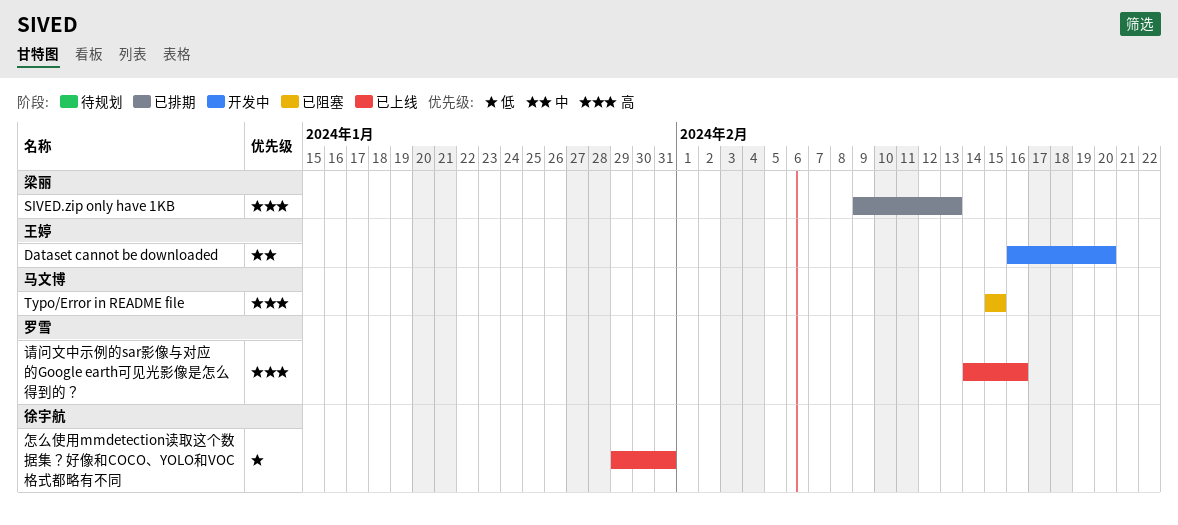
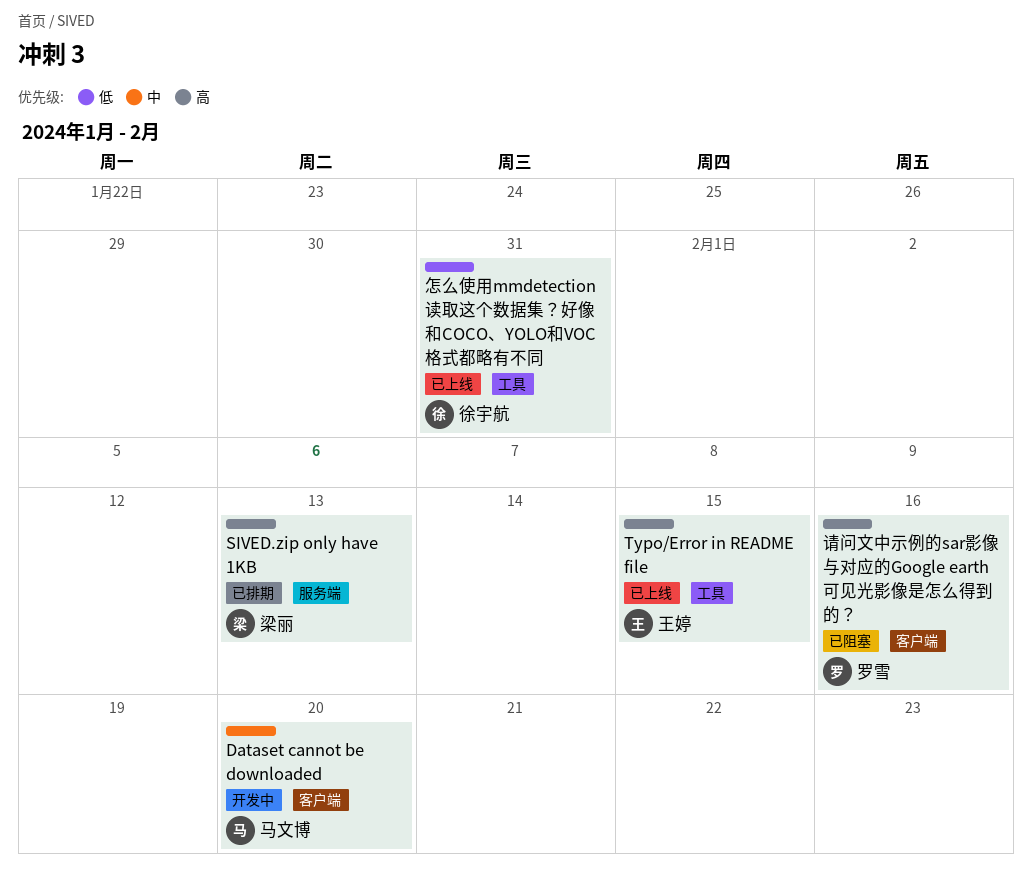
Dataset cannot be downloaded, owner: 王婷 -> 马文博
Typo/Error in README file, status: 已阻塞 -> 已上线
Typo/Error in README file, owner: 马文博 -> 王婷
请问文中示例的sar影像与对应的Google earth可见光影像是怎么得到的？, status: 已上线 -> 已阻塞

